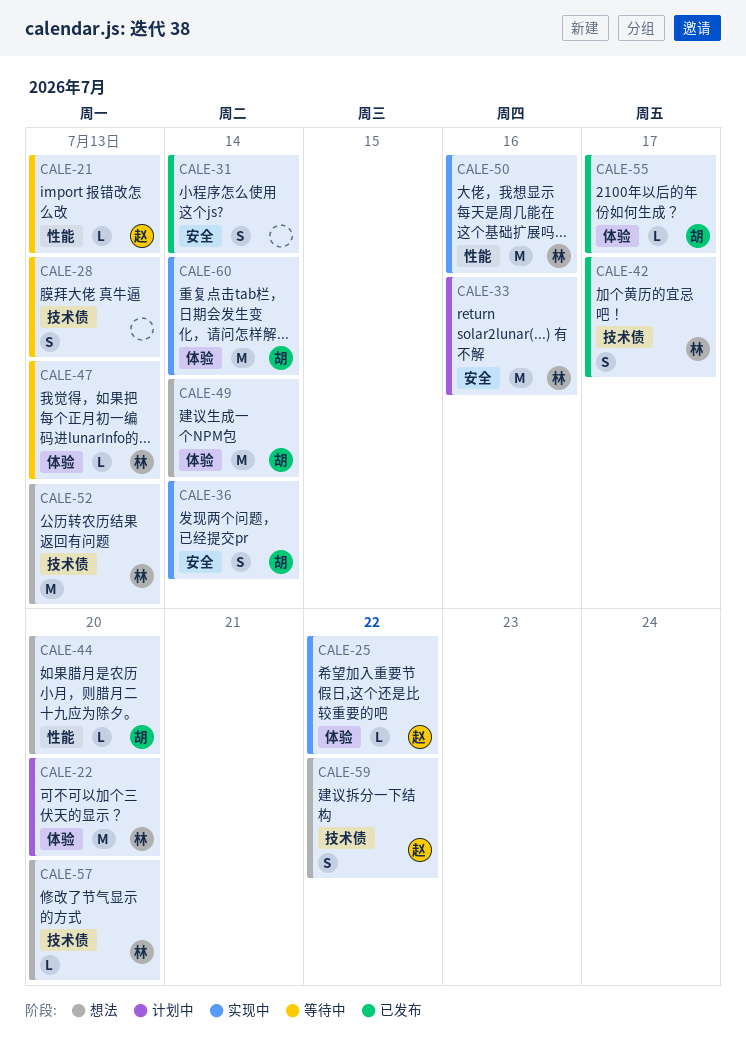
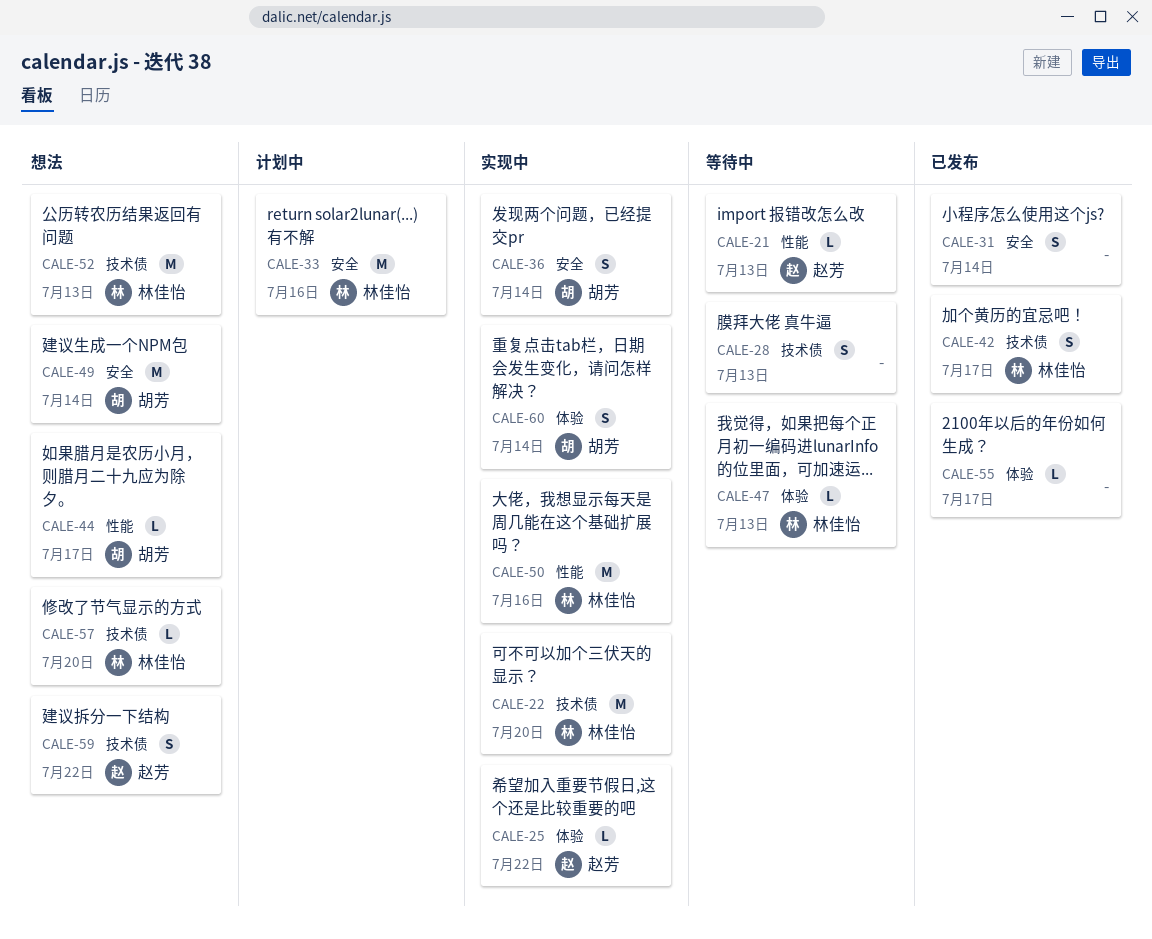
CALE-22, status: 计划中 -> 实现中
CALE-22, label: 体验 -> 技术债
CALE-44, due: Jul 20 -> Jul 17
CALE-49, label: 体验 -> 安全
CALE-55, owner: 胡芳 -> none
CALE-60, estimate: M -> S

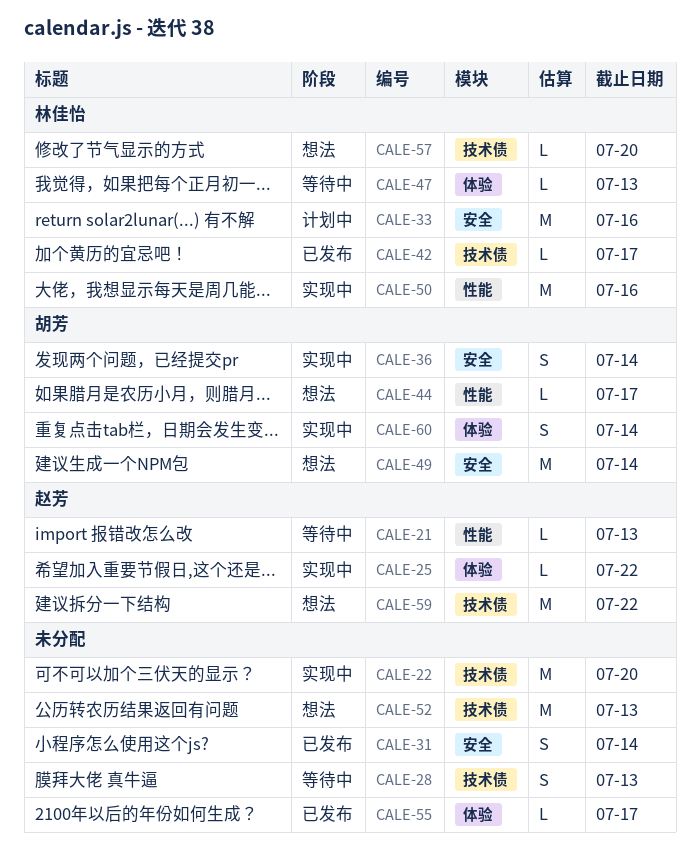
CALE-22, owner: 林佳怡 -> none
CALE-42, estimate: S -> L
CALE-52, owner: 林佳怡 -> none
CALE-59, estimate: S -> M

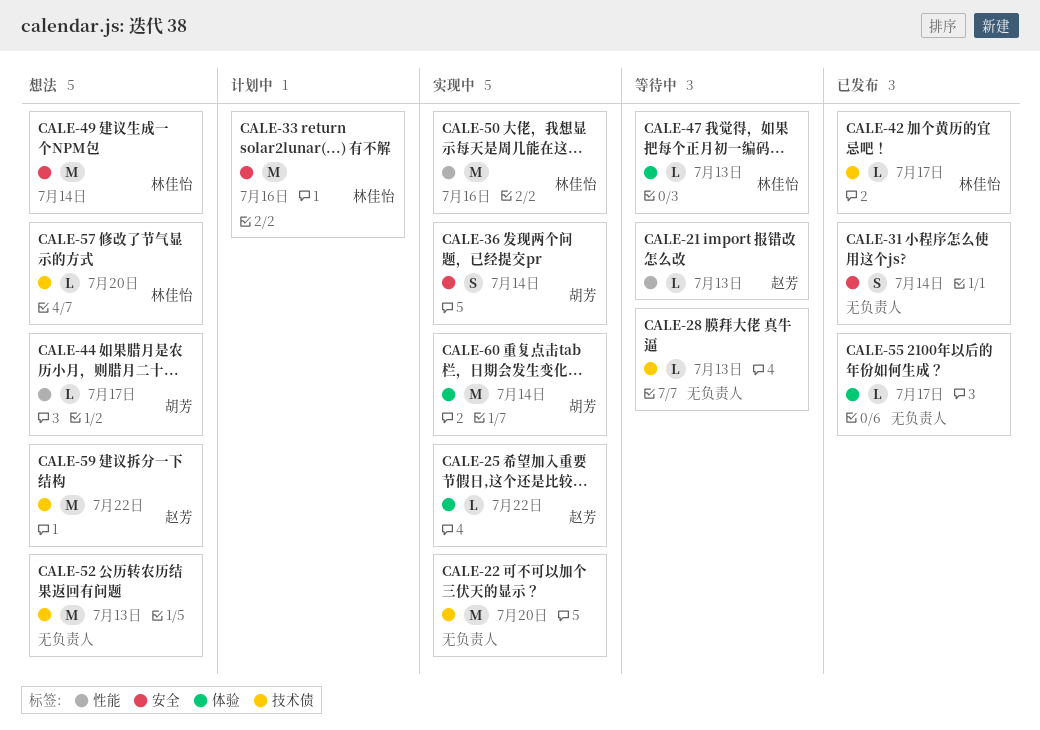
CALE-28, estimate: S -> L
CALE-49, owner: 胡芳 -> 林佳怡
CALE-60, estimate: S -> M

